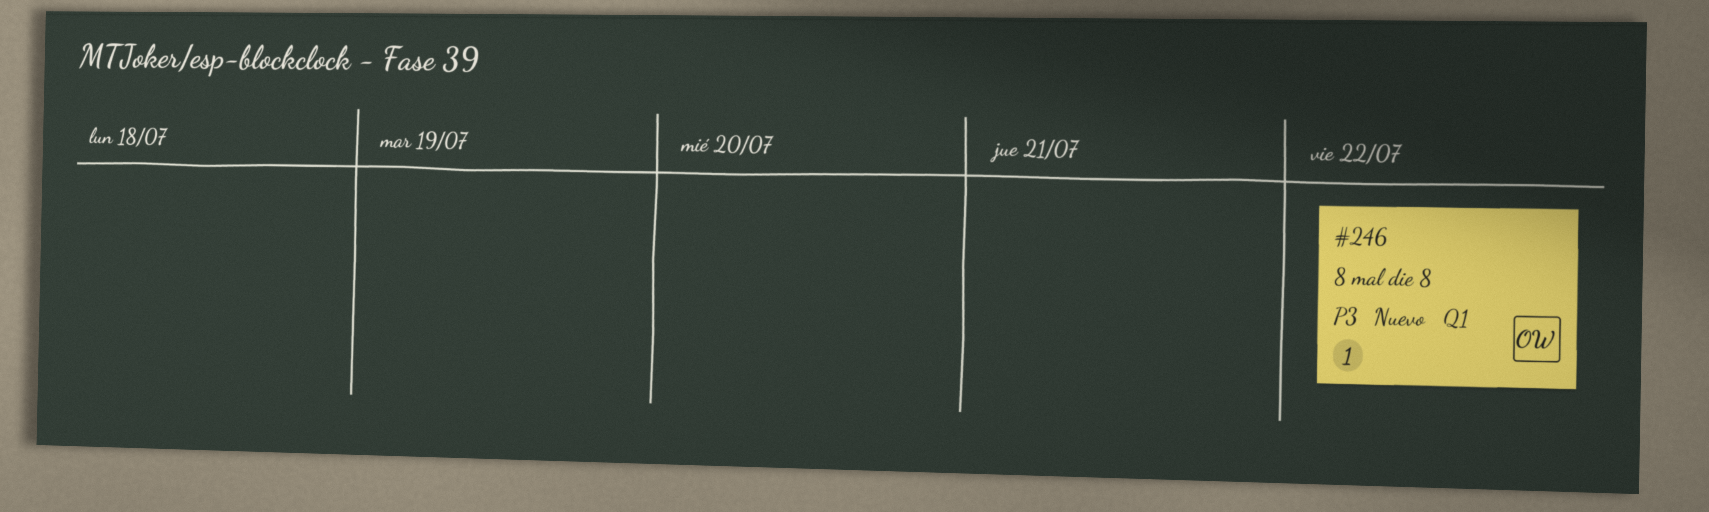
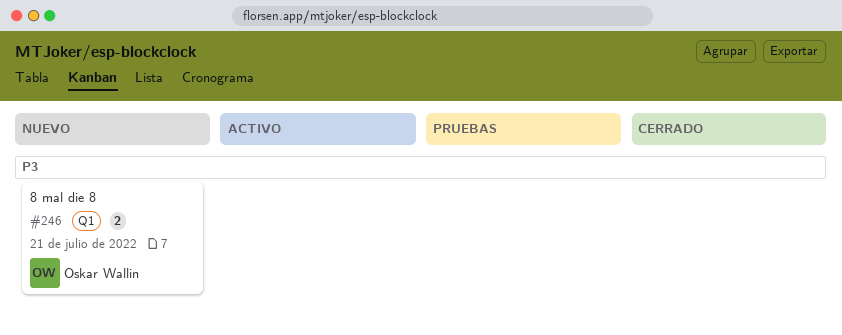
#246, estimate: 1 -> 2
#246, due: Jul 22 -> Jul 21

